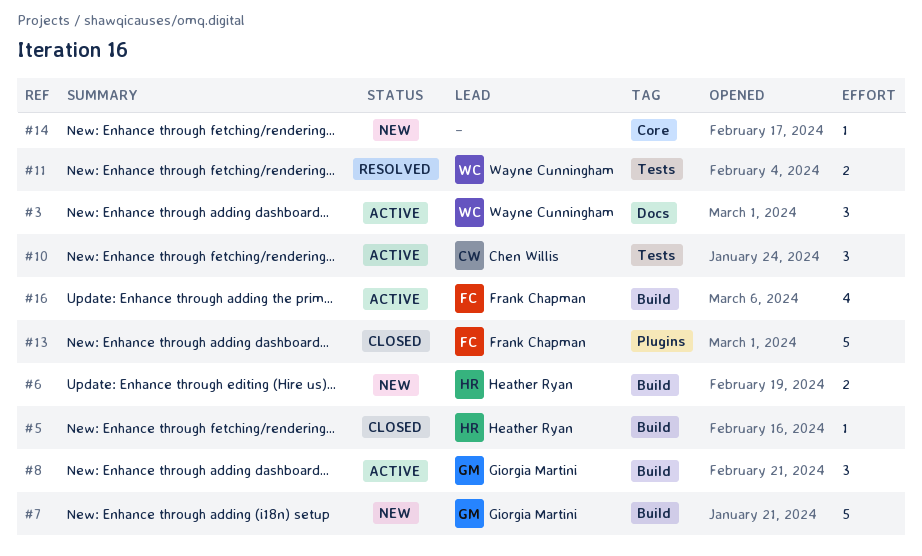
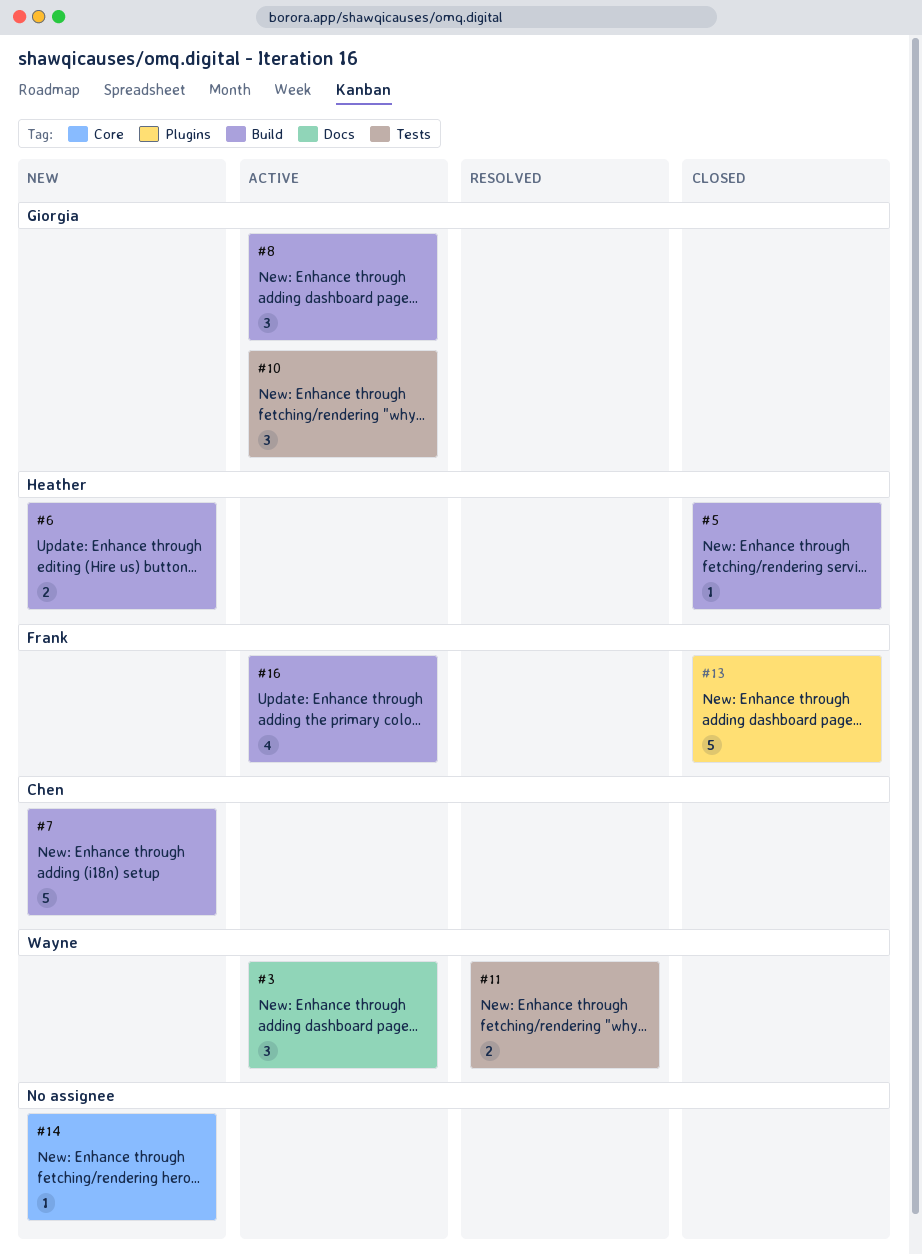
#7, owner: Giorgia Martini -> Chen Willis
#10, owner: Chen Willis -> Giorgia Martini

